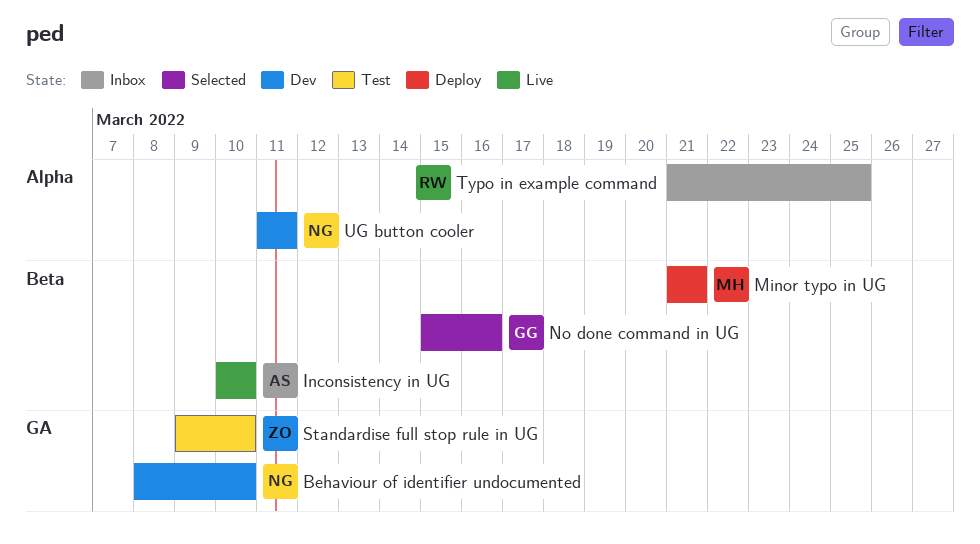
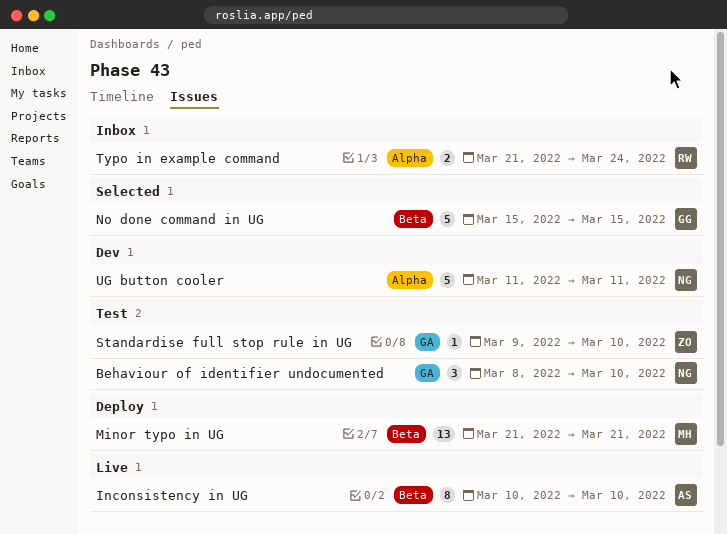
Behaviour of identifier undocumented, status: Dev -> Test
No done command in UG, due: Mar 16 -> Mar 15
Typo in example command, due: Mar 25 -> Mar 24

